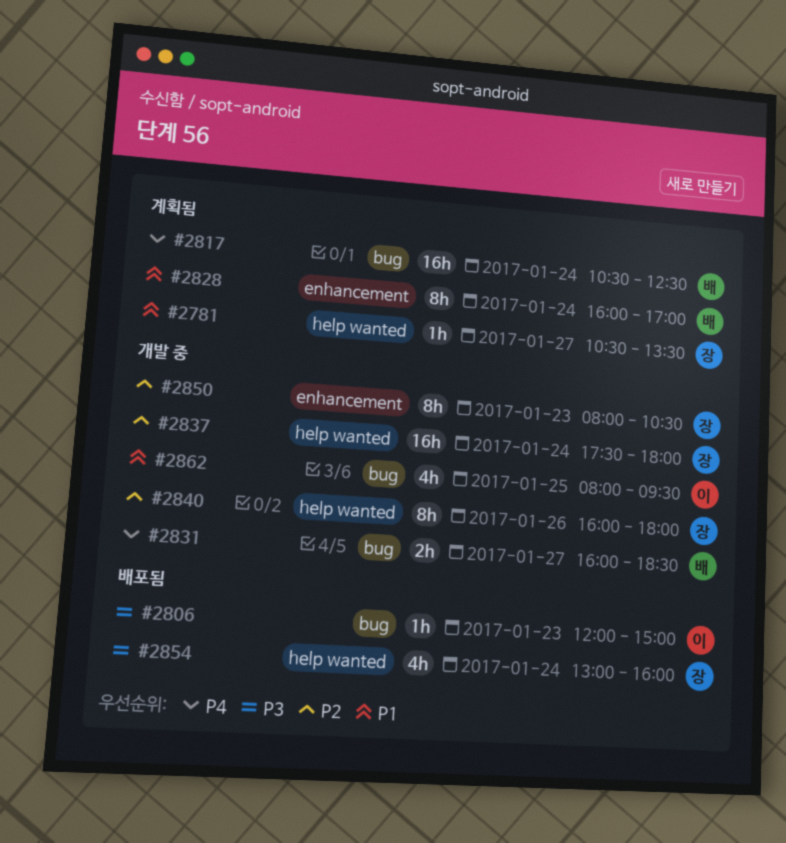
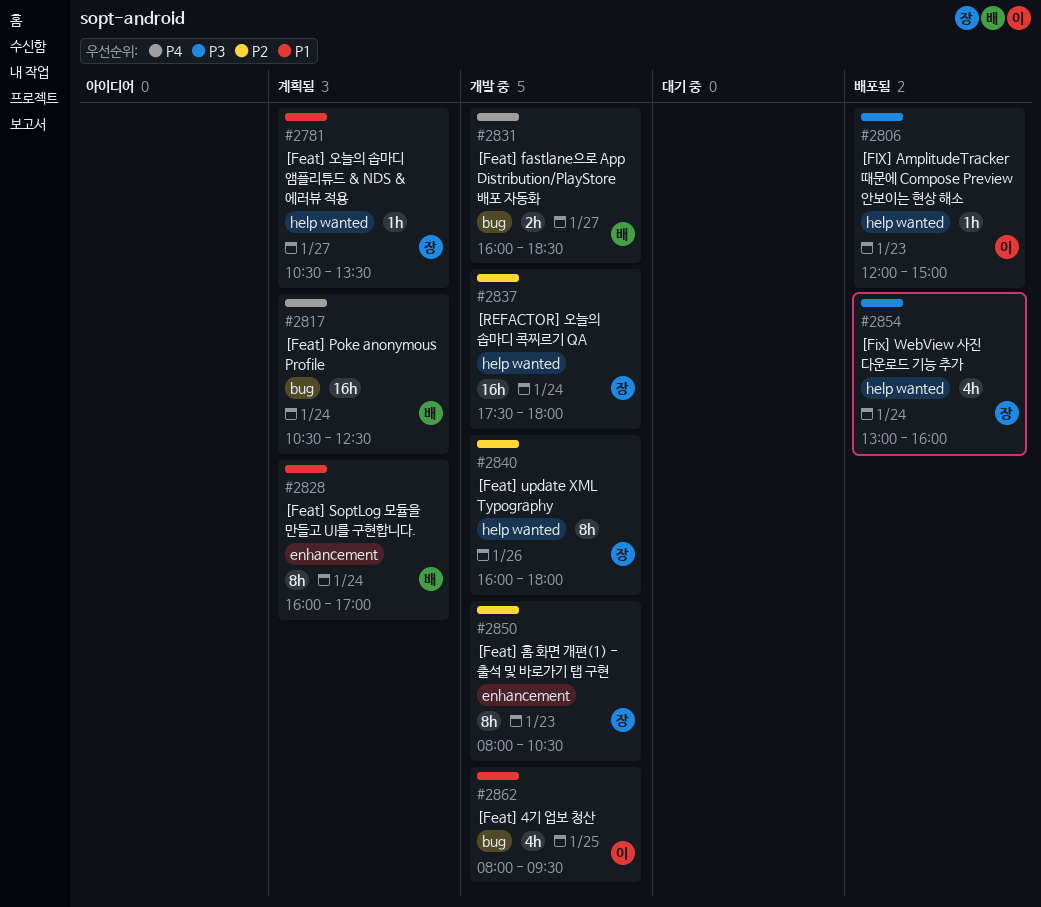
#2806, label: bug -> help wanted

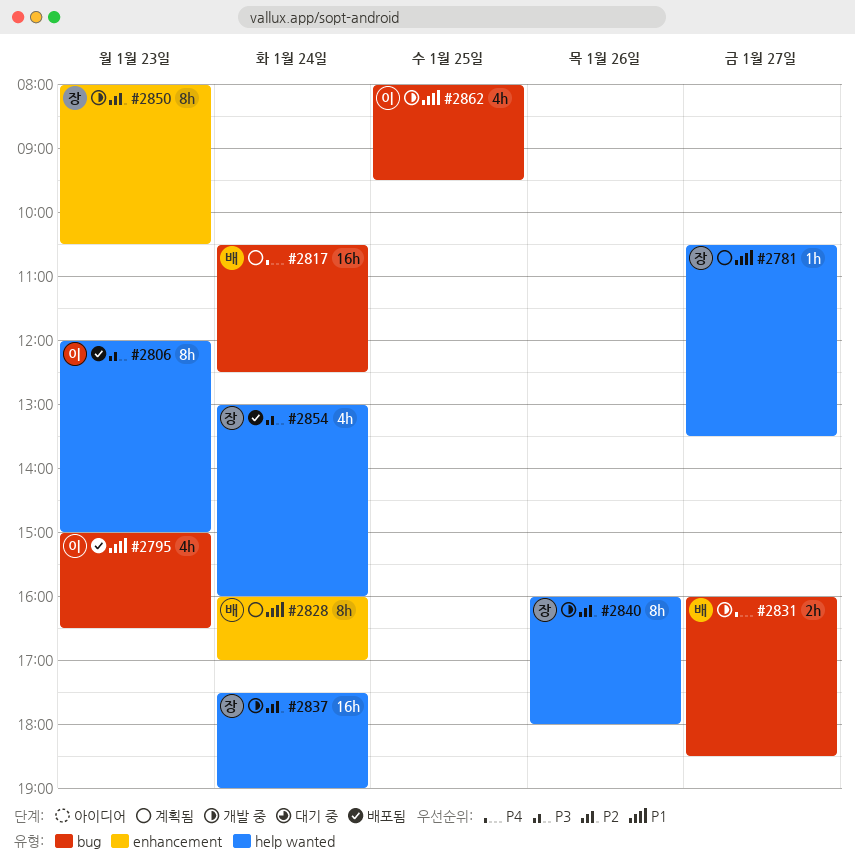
#2795: none -> present
#2806, estimate: 1h -> 8h
#2837, ends: 18:00 -> 19:00

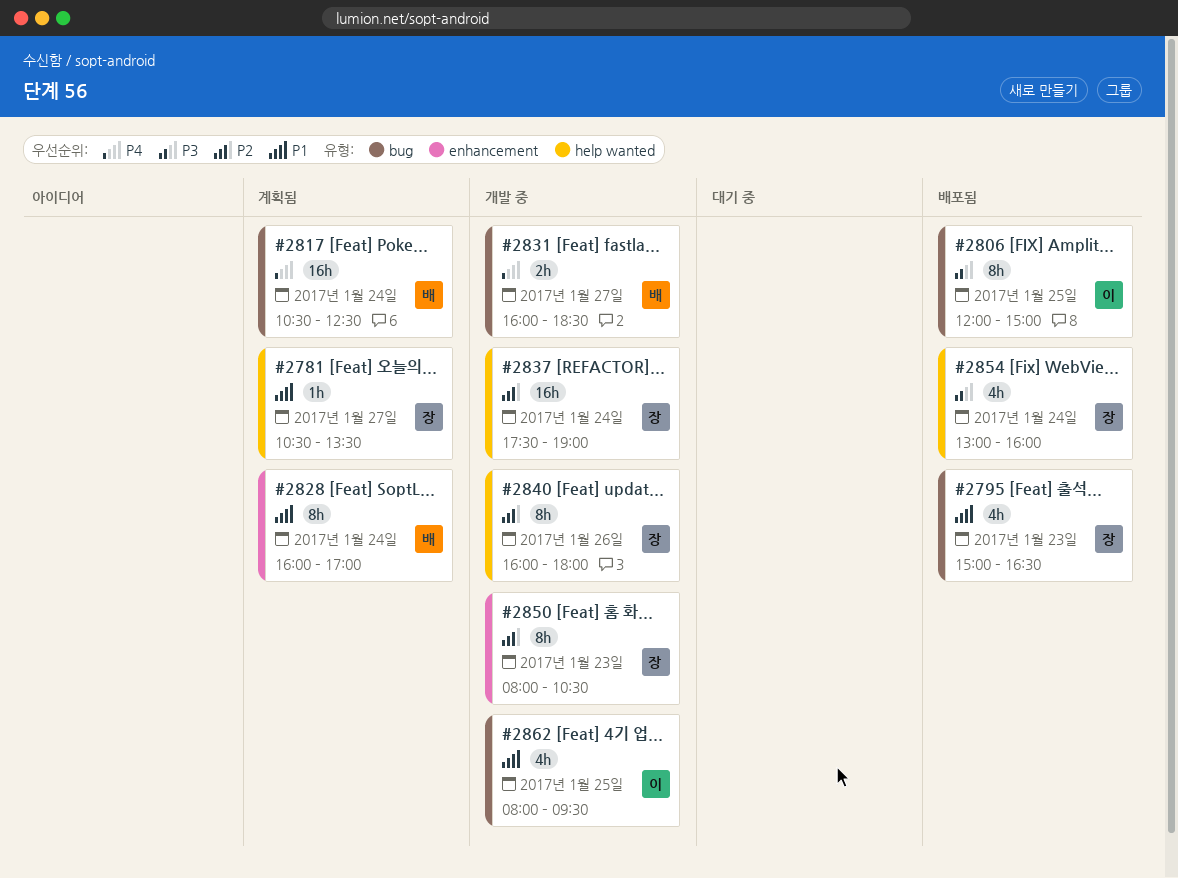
#2795, owner: 이 -> 장
#2806, label: help wanted -> bug
#2806, day: Jan 23 -> Jan 25

